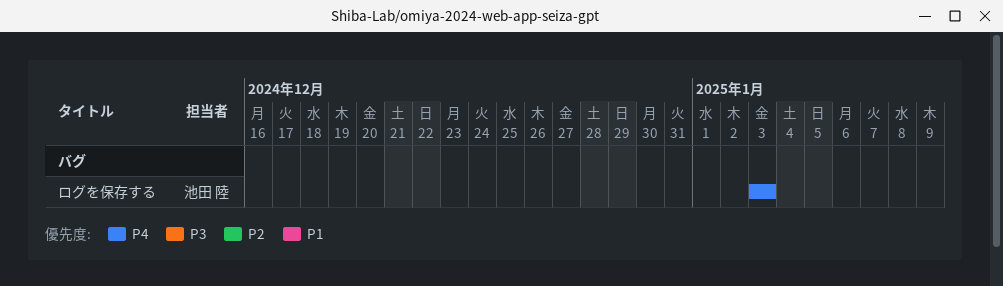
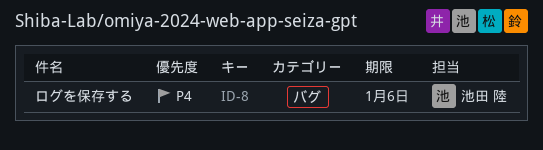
ログを保存する, due: Jan 3 -> Jan 6

